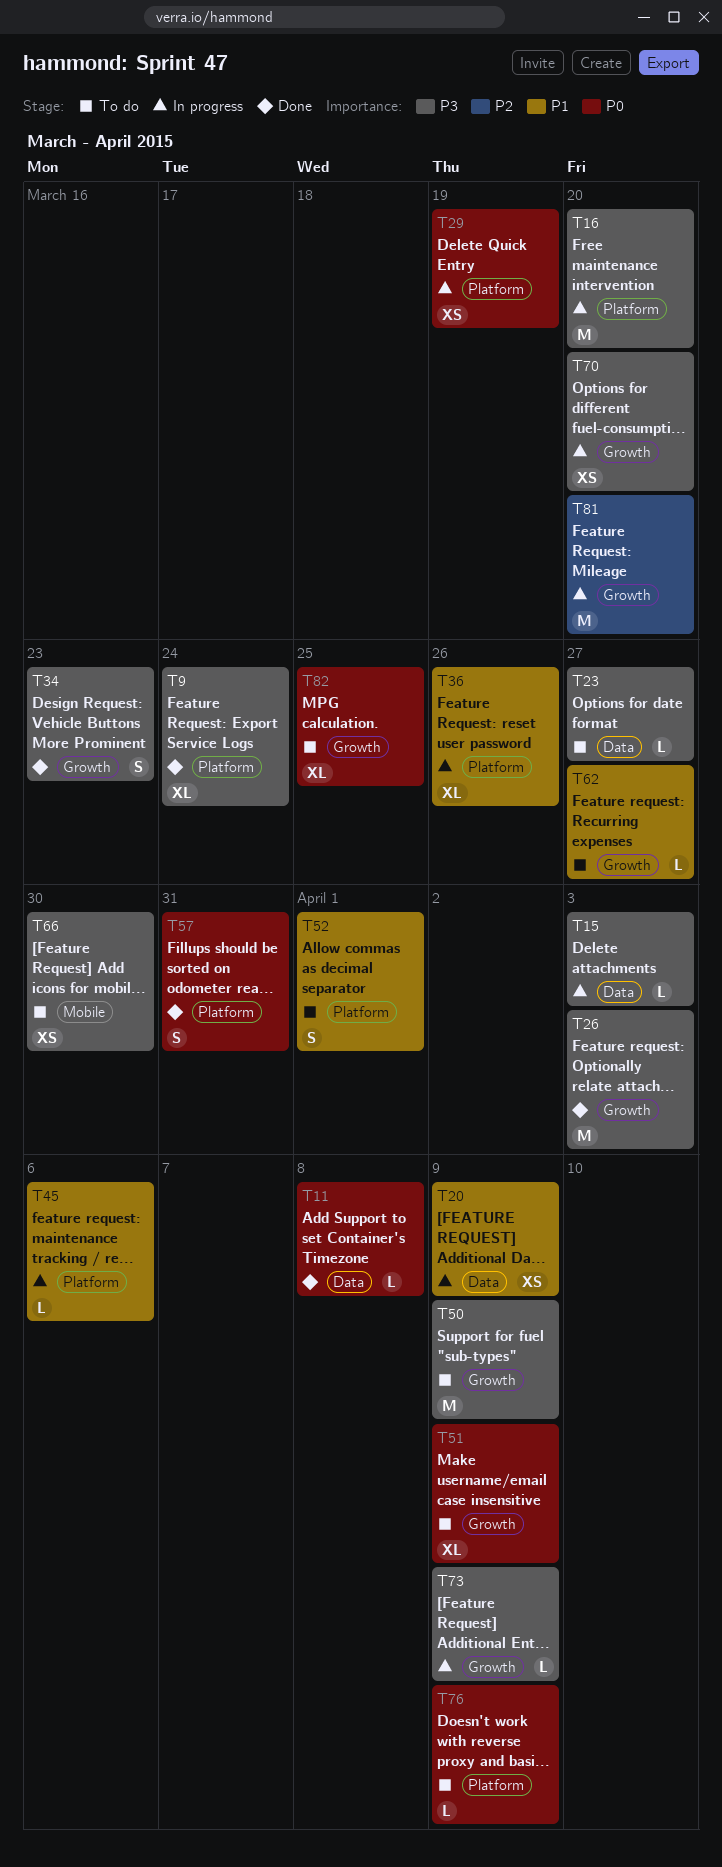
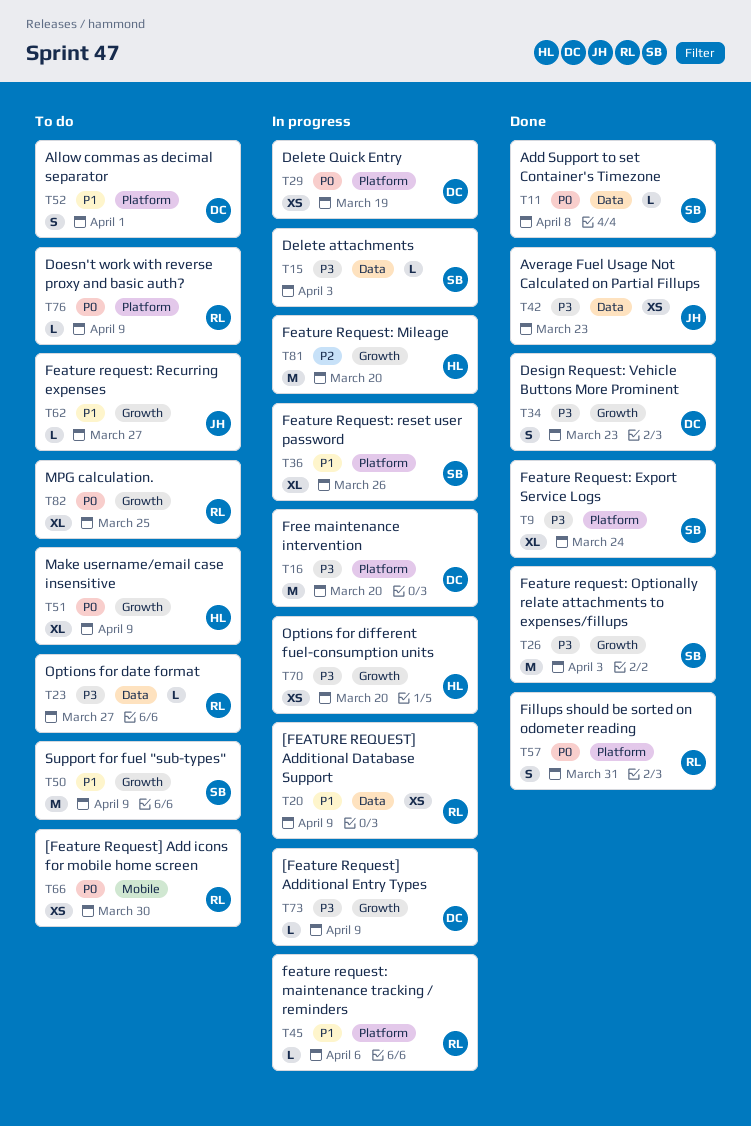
T42: none -> present
T50, priority: P3 -> P1
T66, priority: P3 -> P0

